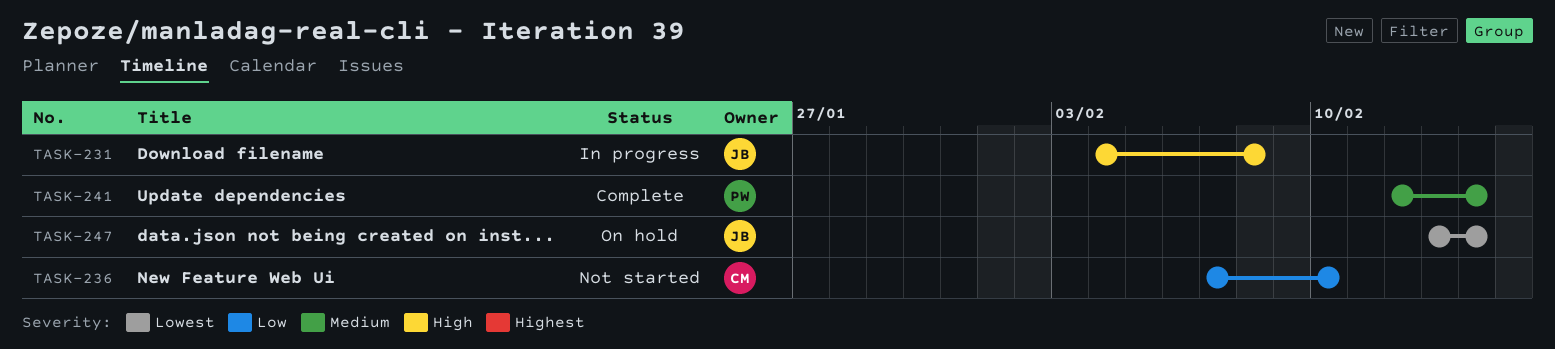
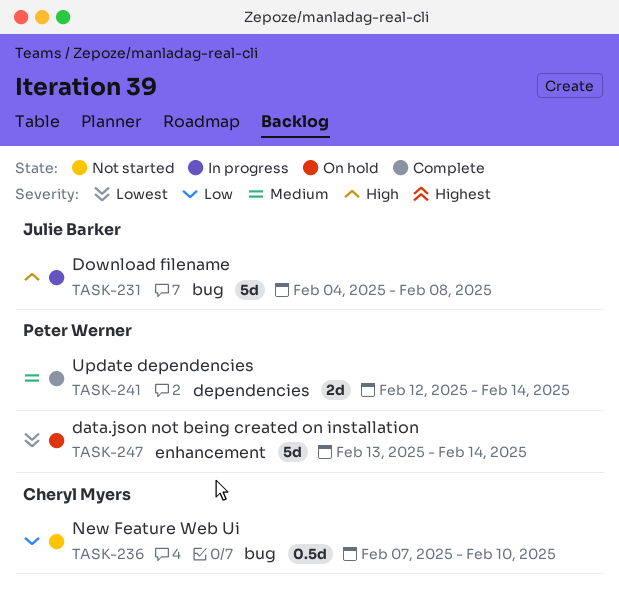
TASK-247, owner: Julie Barker -> Peter Werner

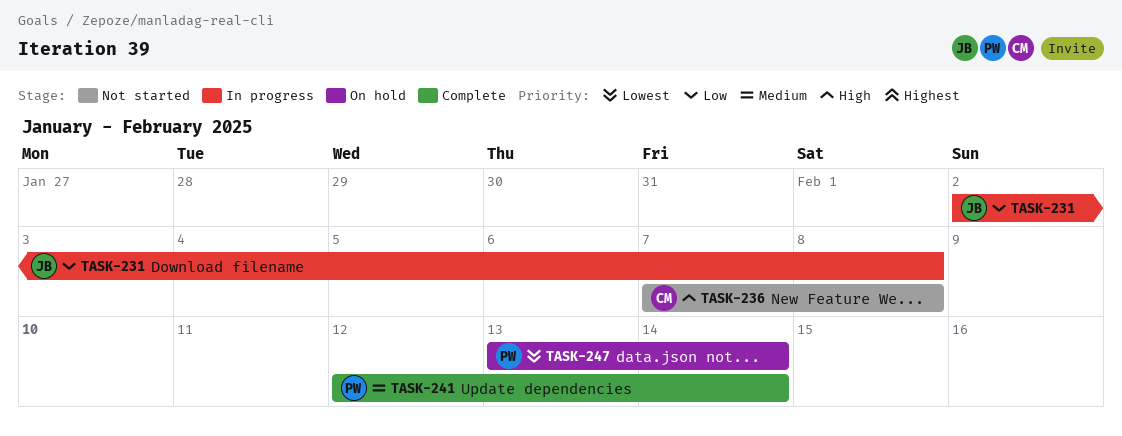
TASK-231, priority: High -> Low
TASK-231, start: Feb 4 -> Feb 2
TASK-236, priority: Low -> High
TASK-236, due: Feb 10 -> Feb 8

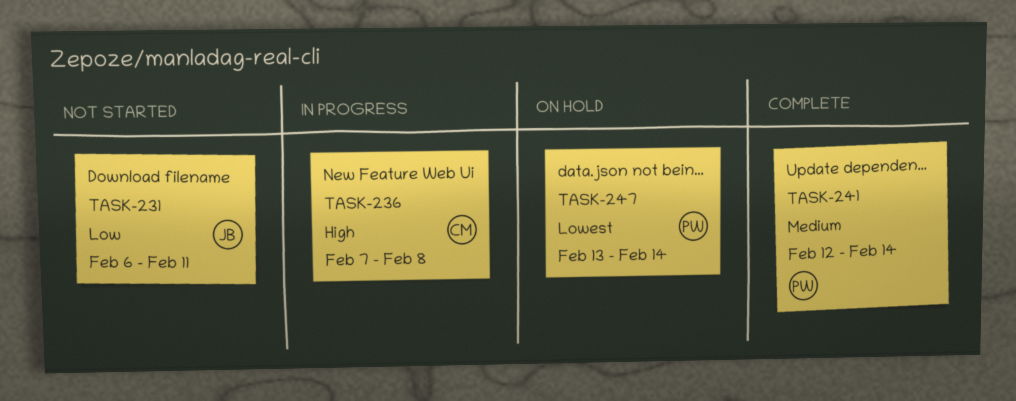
TASK-231, status: In progress -> Not started
TASK-231, start: Feb 2 -> Feb 6
TASK-231, due: Feb 8 -> Feb 11
TASK-236, status: Not started -> In progress

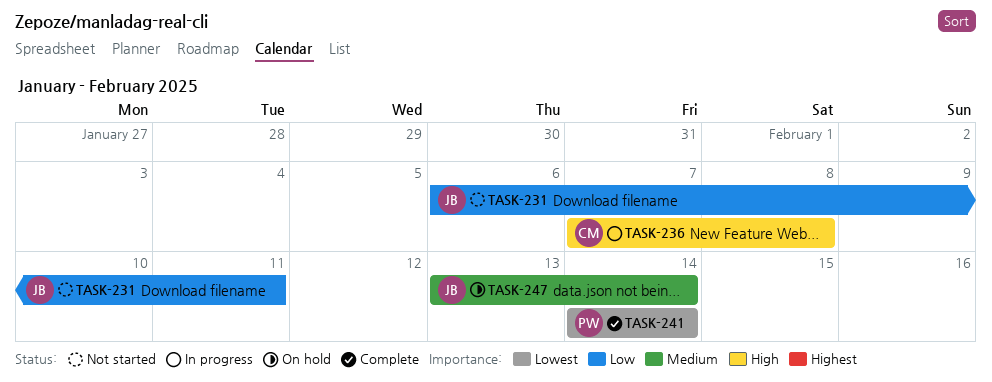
TASK-241, priority: Medium -> Lowest
TASK-241, start: Feb 12 -> Feb 14
TASK-247, owner: PW -> JB
TASK-247, priority: Lowest -> Medium

